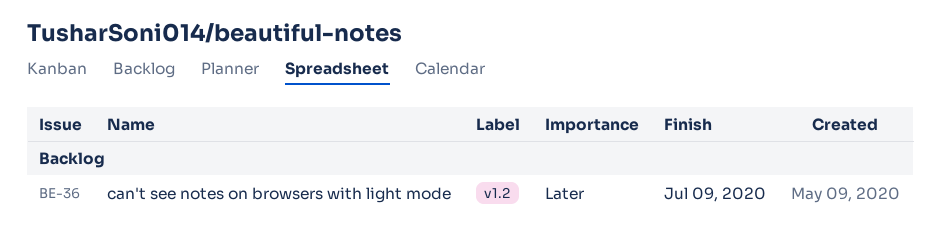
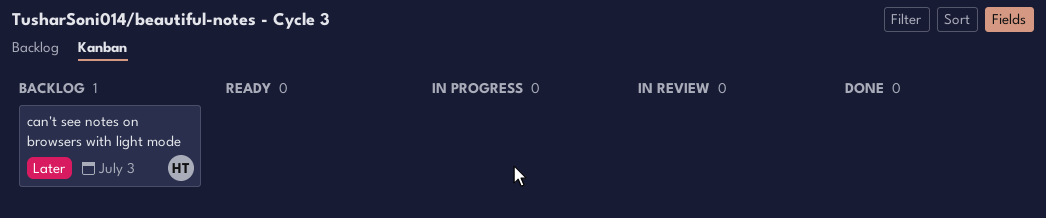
can't see notes on browsers with light mode, due: Jul 9 -> Jul 3

